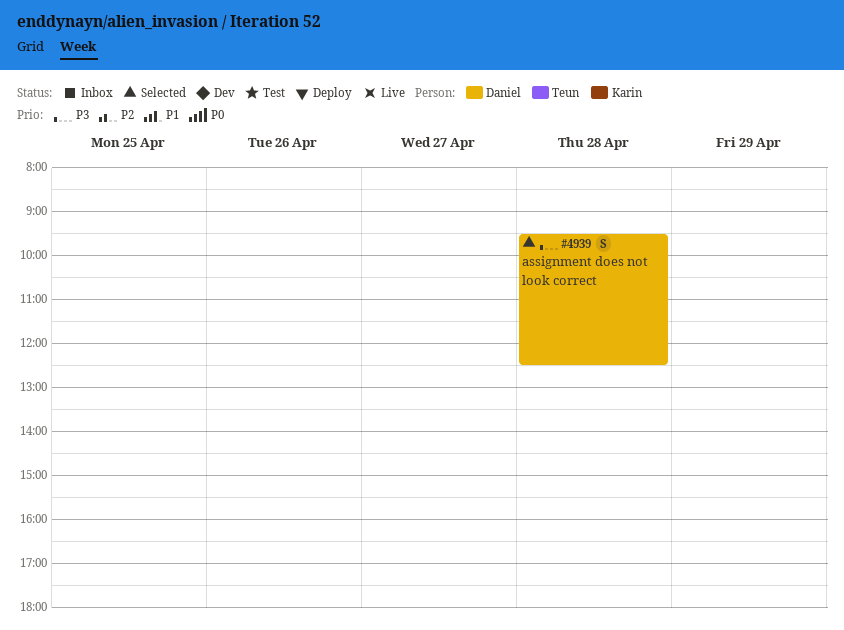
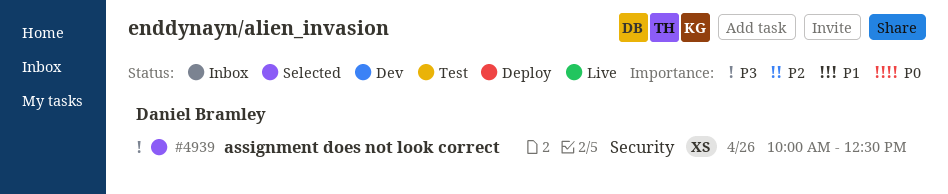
#4939, estimate: S -> XS
#4939, day: Apr 28 -> Apr 26
#4939, begins: 09:30 -> 10:00

